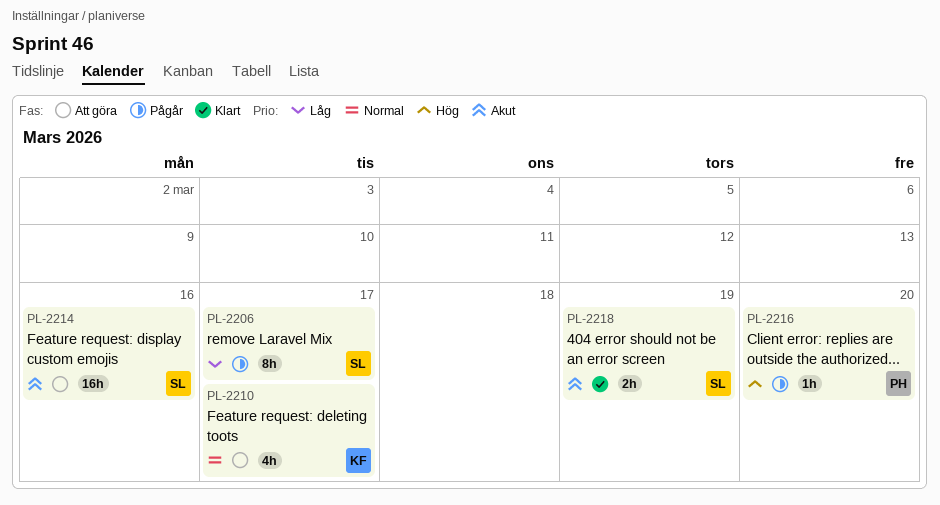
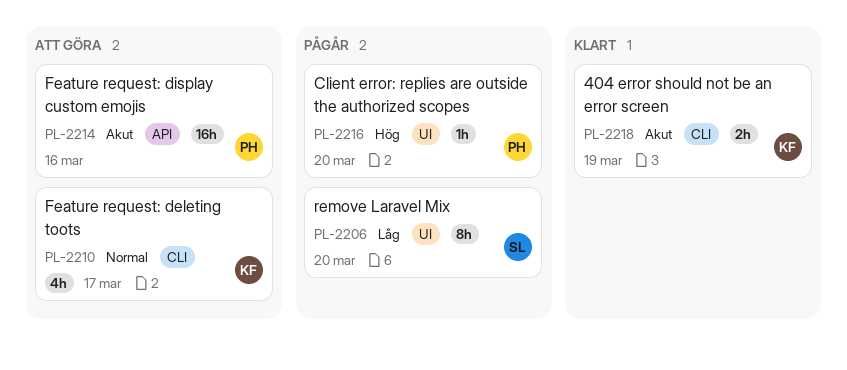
PL-2206, due: Mar 17 -> Mar 20
PL-2214, owner: SL -> PH
PL-2218, owner: SL -> KF

